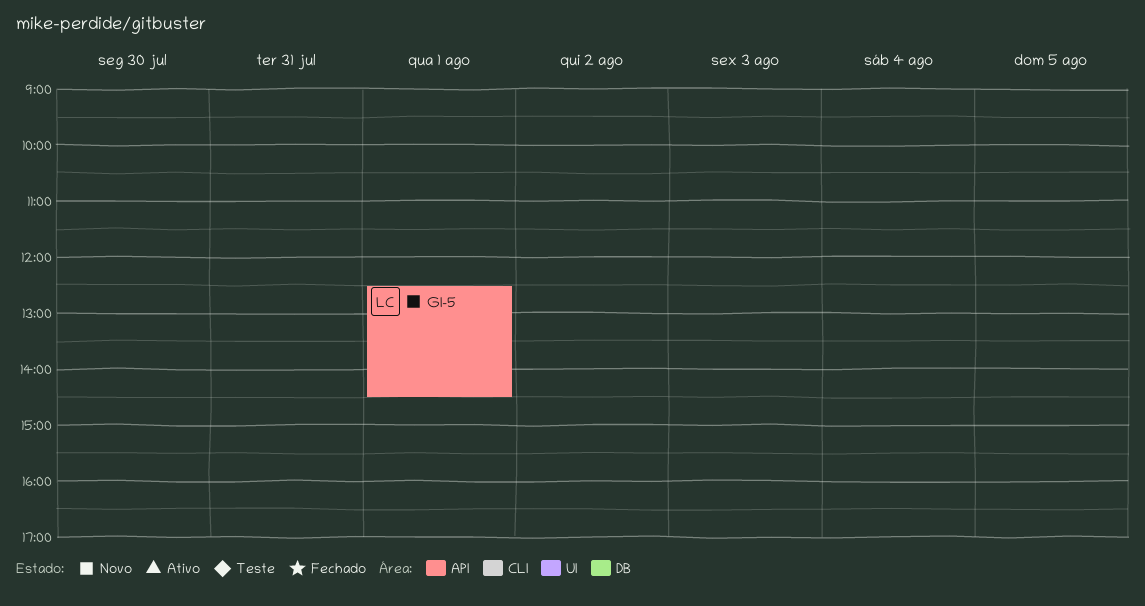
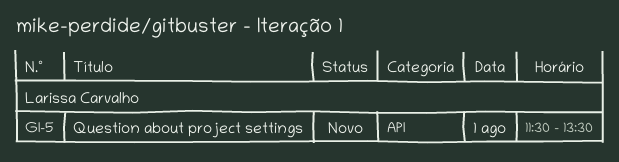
GI-5, begins: 12:30 -> 11:30
GI-5, ends: 14:30 -> 13:30

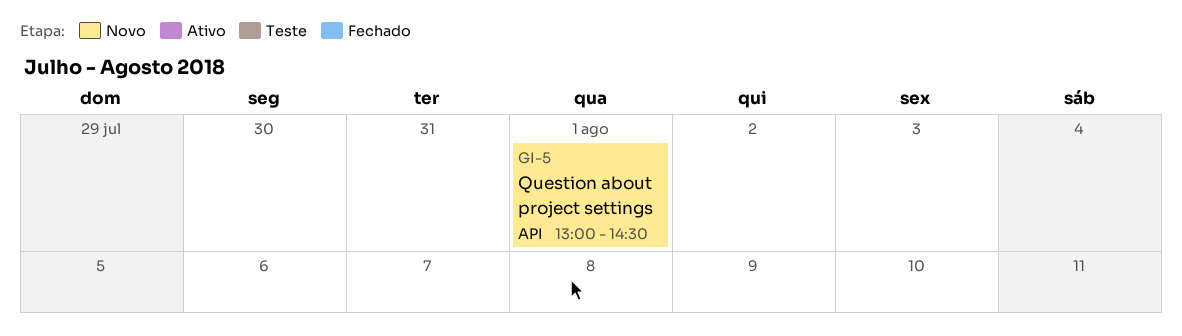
GI-5, begins: 11:30 -> 13:00
GI-5, ends: 13:30 -> 14:30

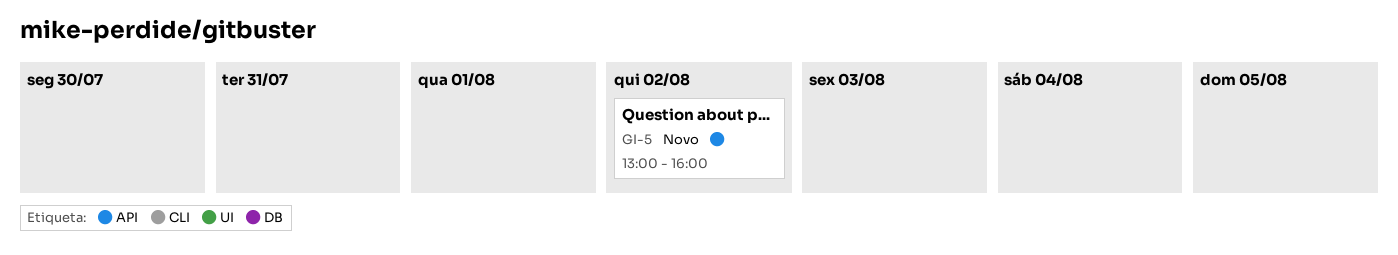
GI-5, day: Aug 1 -> Aug 2
GI-5, ends: 14:30 -> 16:00

